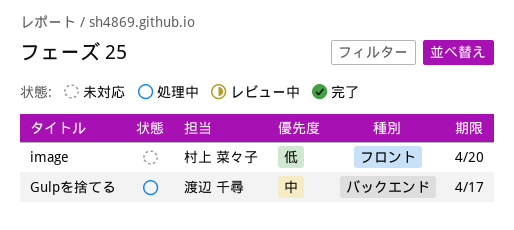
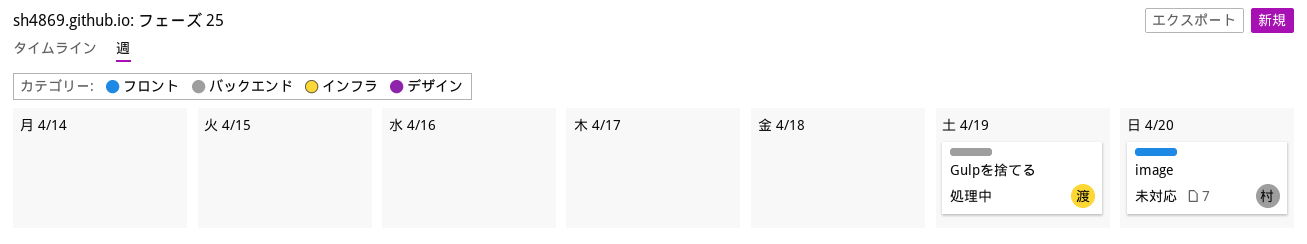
Gulpを捨てる, due: Apr 17 -> Apr 19

